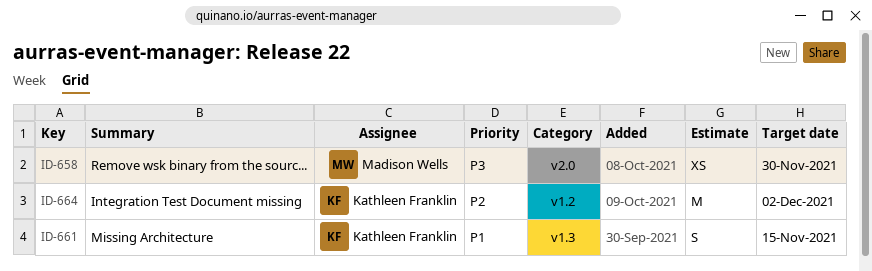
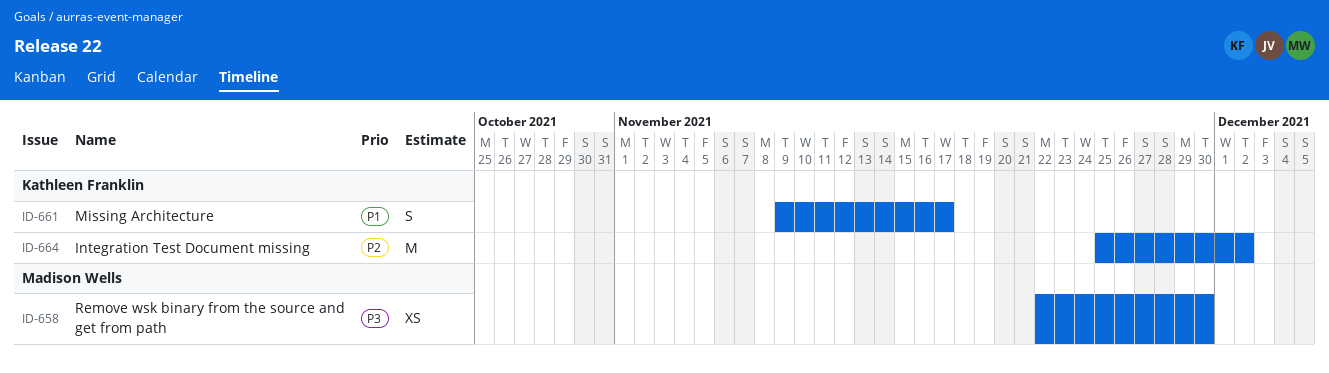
ID-661, due: Nov 15 -> Nov 17

